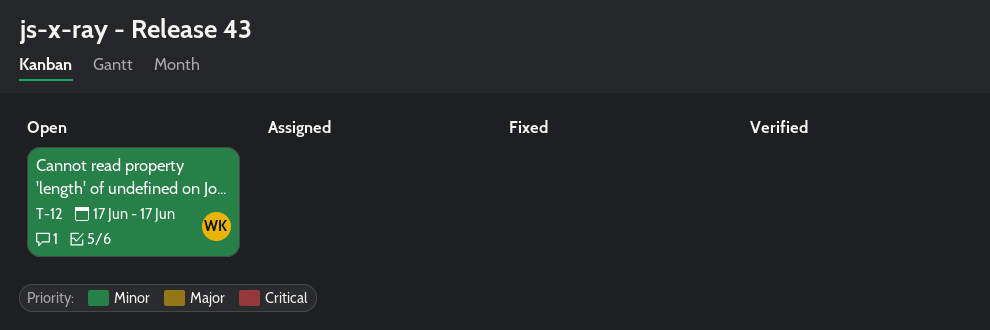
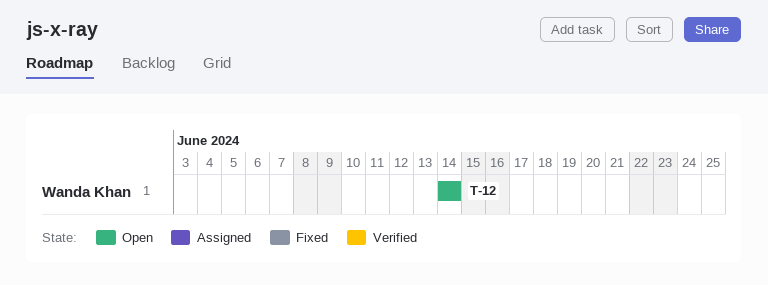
T-12, start: Jun 17 -> Jun 14
T-12, due: Jun 17 -> Jun 14

